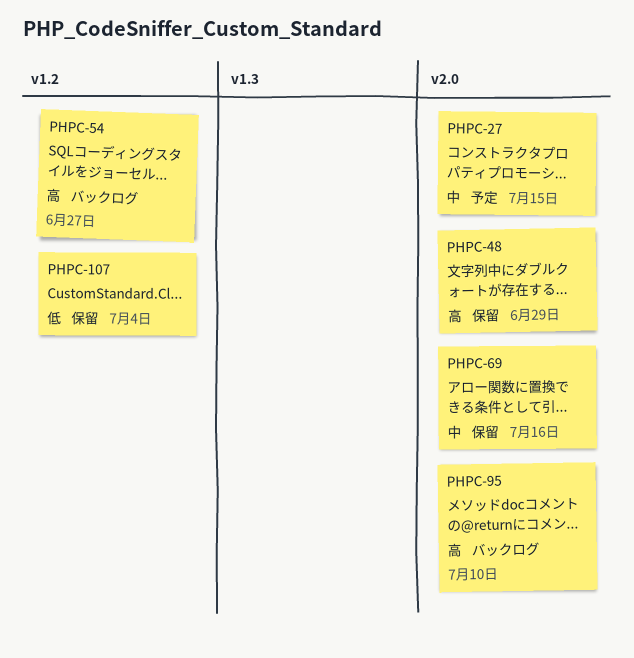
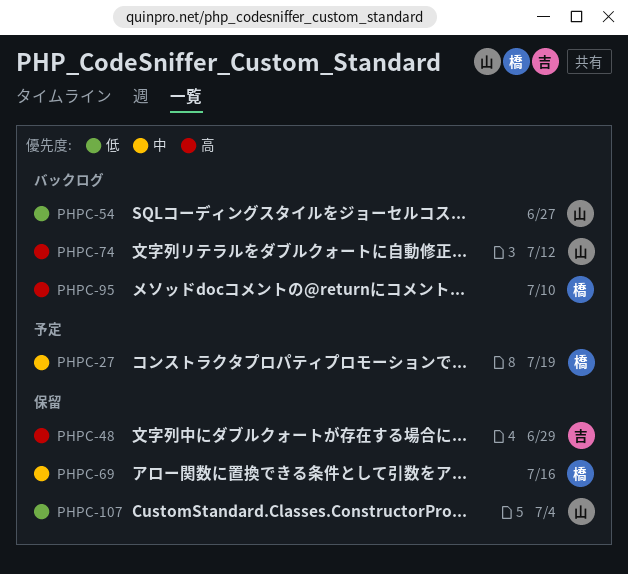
PHPC-27, due: Jul 15 -> Jul 19
PHPC-54, priority: 高 -> 低
PHPC-74: none -> present

